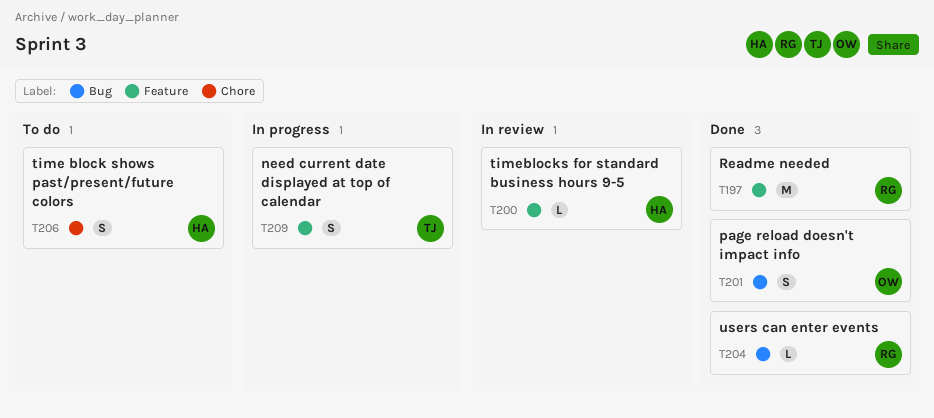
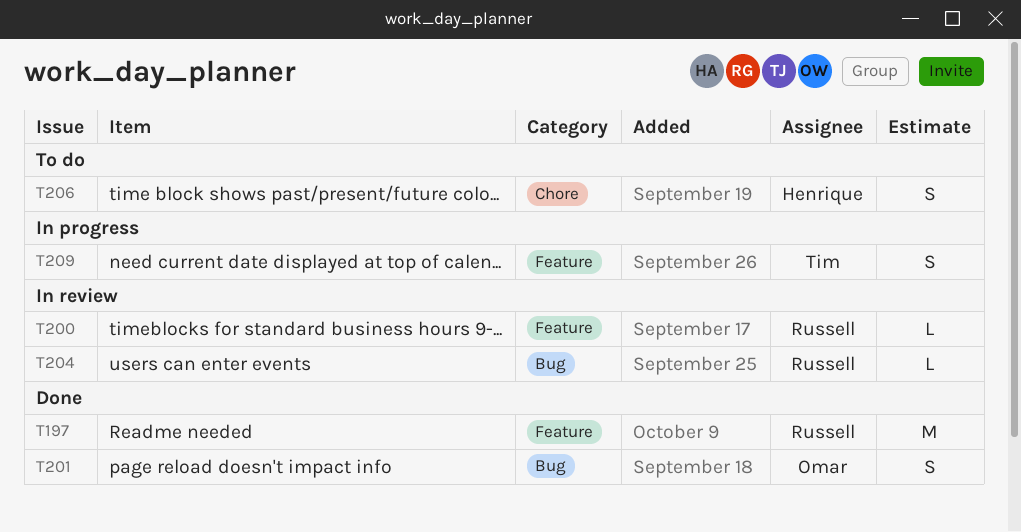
T200, owner: Henrique -> Russell
T204, status: Done -> In review

